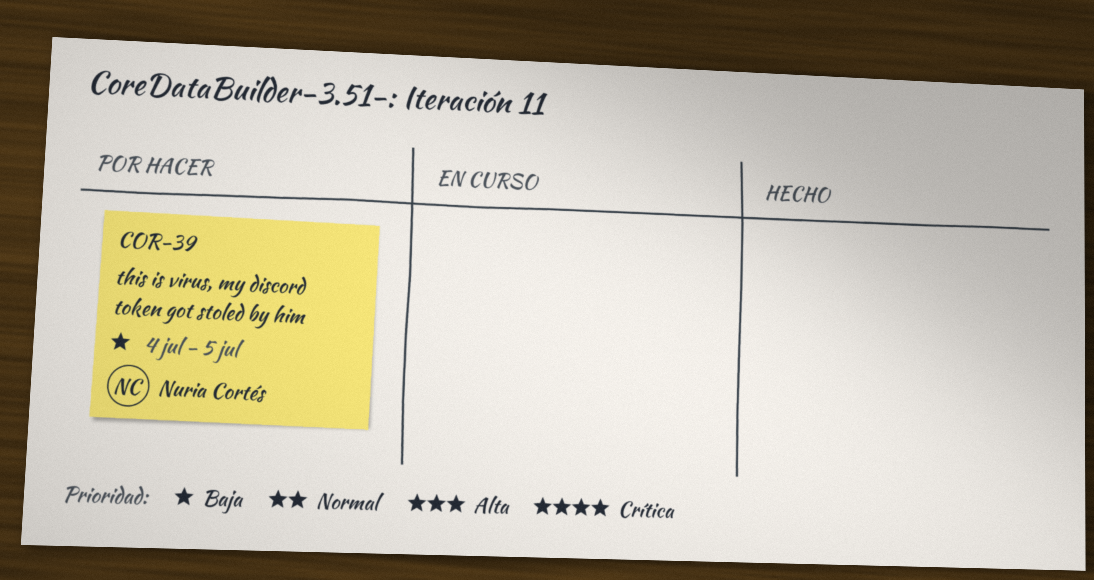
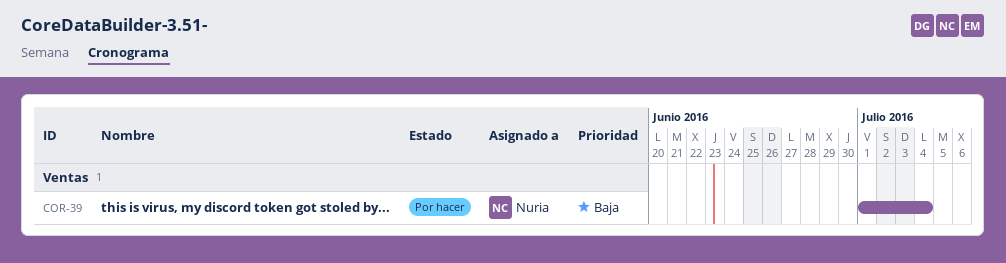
COR-39, start: Jul 4 -> Jul 1
COR-39, due: Jul 5 -> Jul 4

